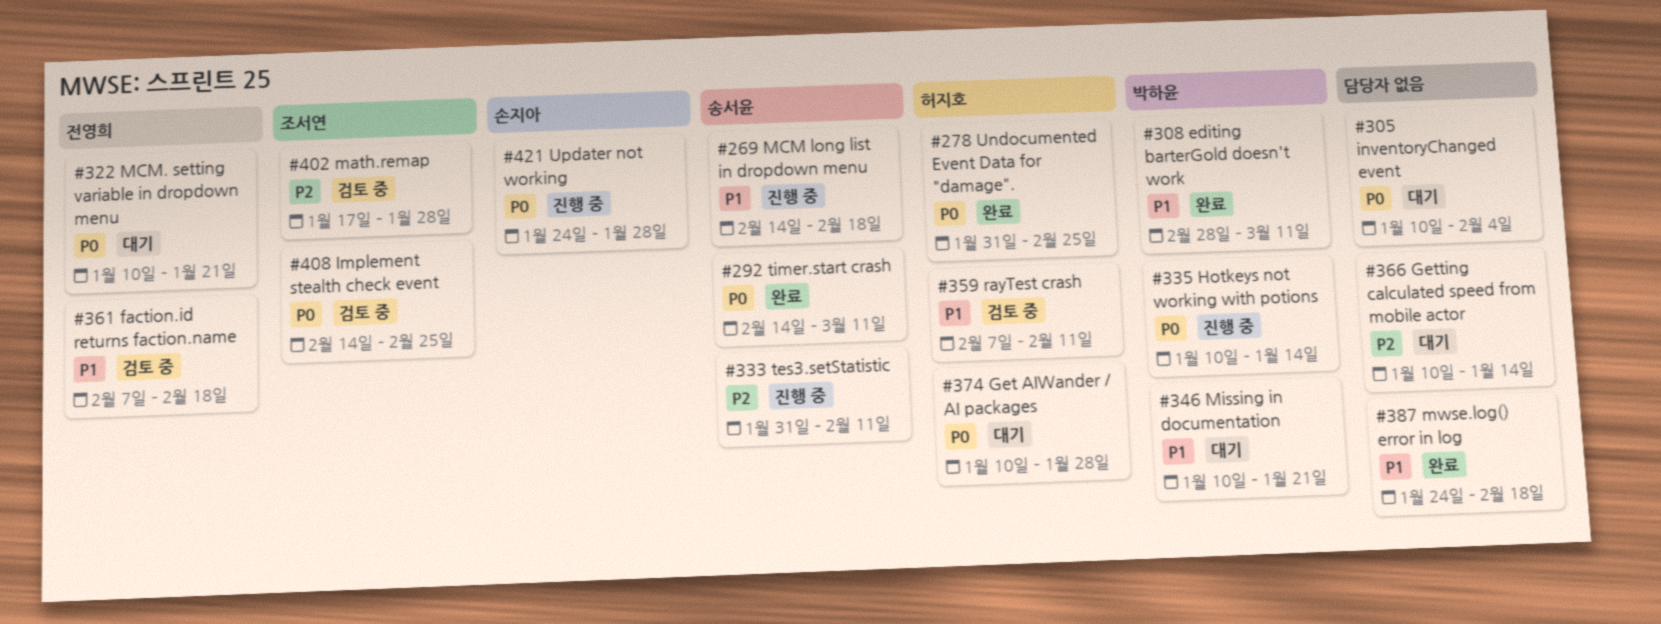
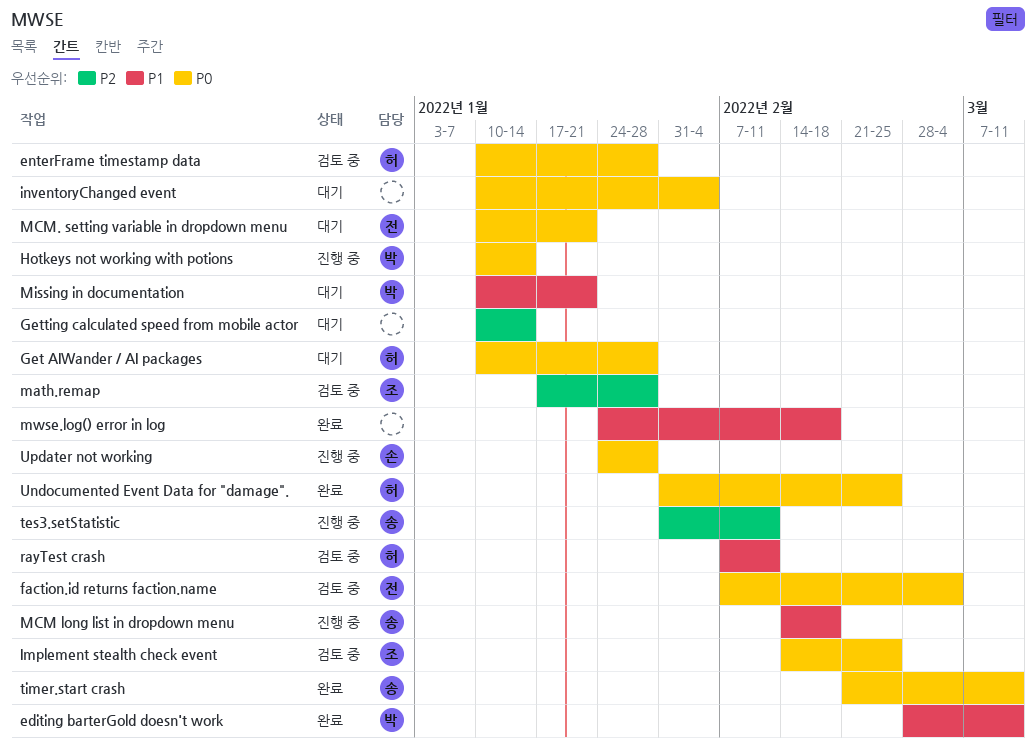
enterFrame timestamp data: none -> present
faction.id returns faction.name, priority: P1 -> P0
faction.id returns faction.name, due: Feb 18 -> Mar 4
timer.start crash, start: Feb 14 -> Feb 21

